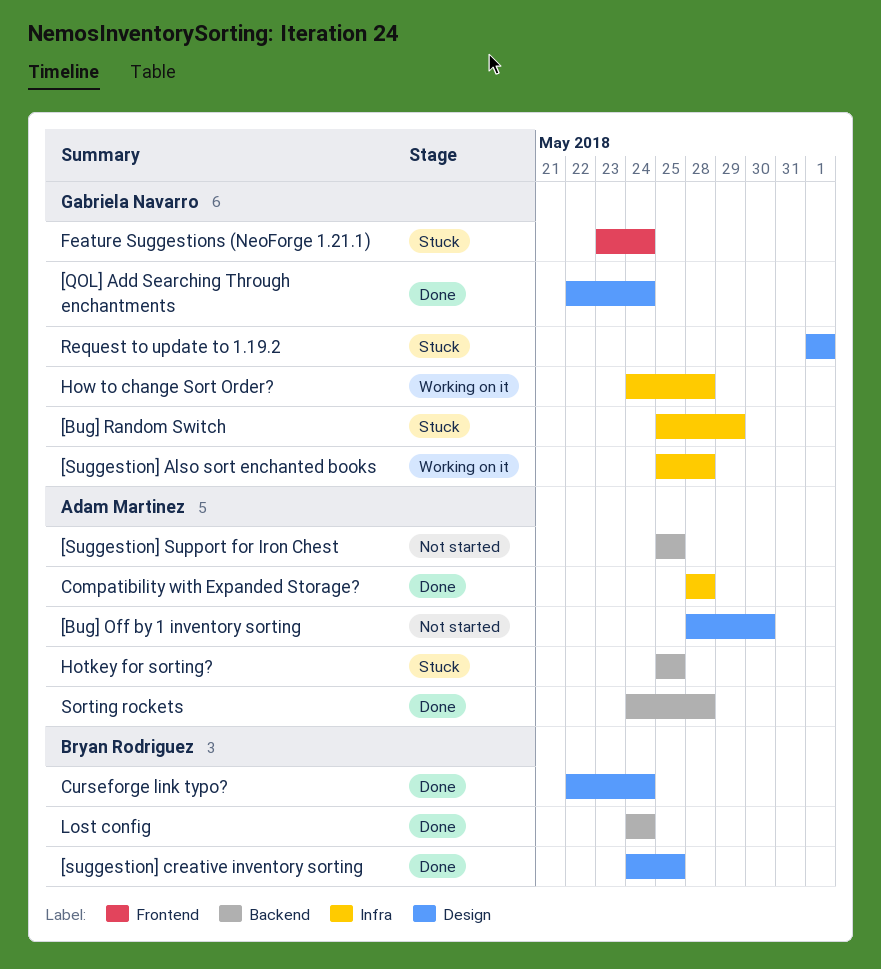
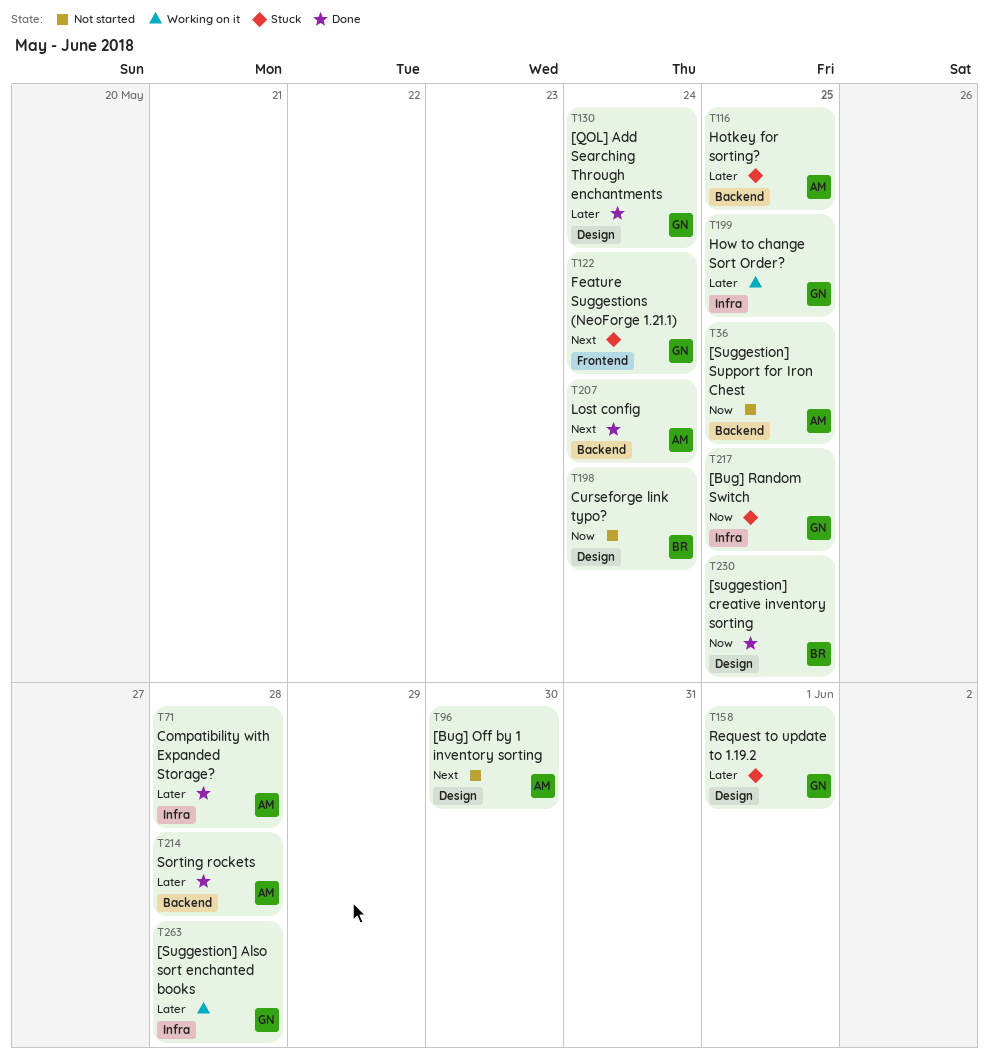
[Bug] Random Switch, due: May 29 -> May 25
Curseforge link typo?, status: Done -> Not started
How to change Sort Order?, due: May 28 -> May 25
Lost config, owner: Bryan Rodriguez -> Adam Martinez

